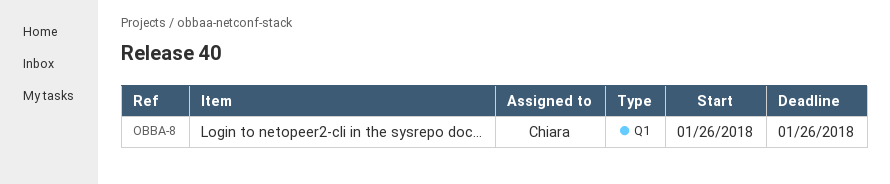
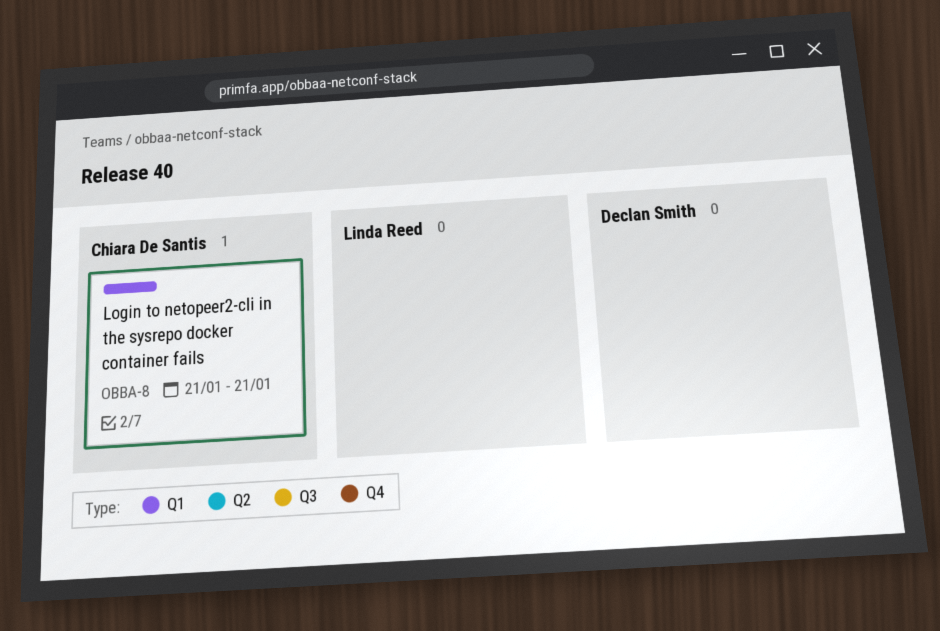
OBBA-8, start: Jan 26 -> Jan 21
OBBA-8, due: Jan 26 -> Jan 21

